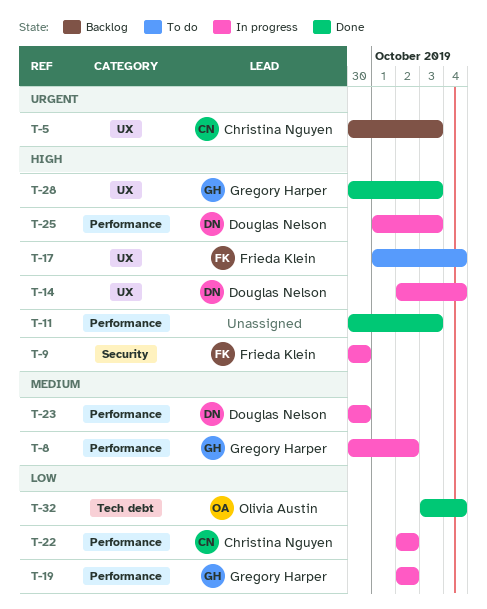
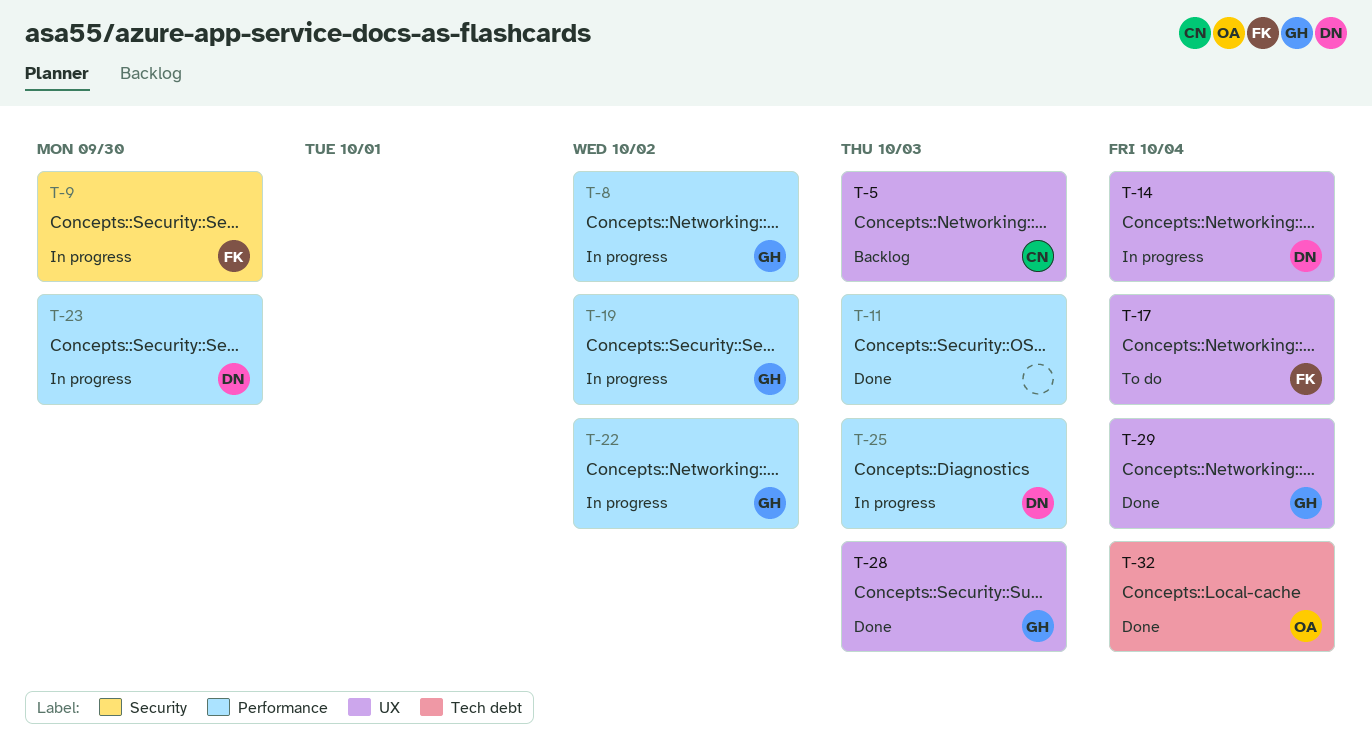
T-22, owner: Christina Nguyen -> Gregory Harper
T-29: none -> present

